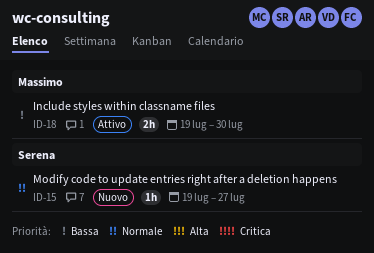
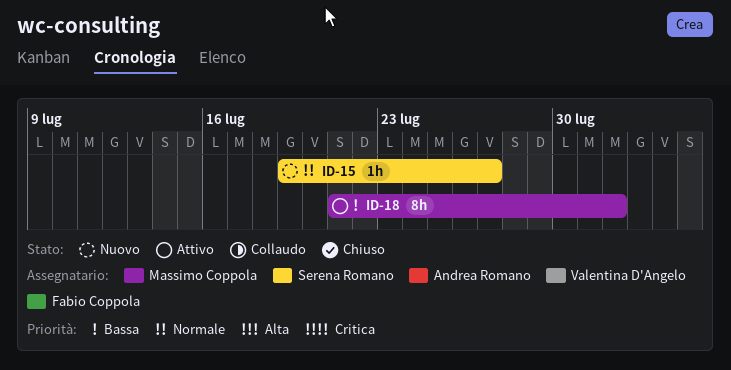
ID-18, estimate: 2h -> 8h
ID-18, start: Jul 19 -> Jul 21
ID-18, due: Jul 30 -> Aug 1

